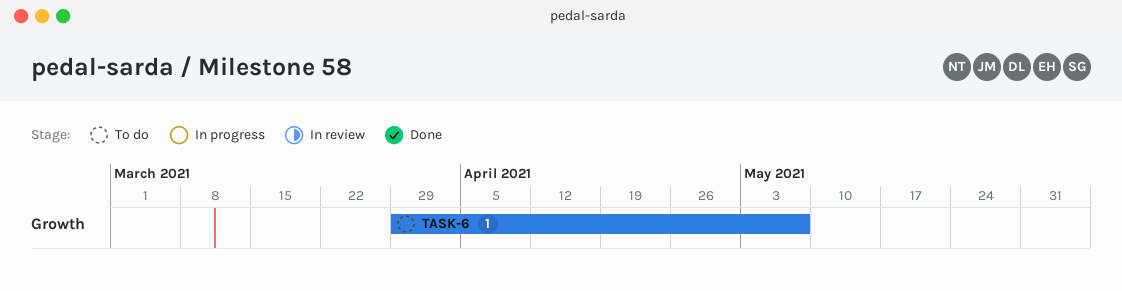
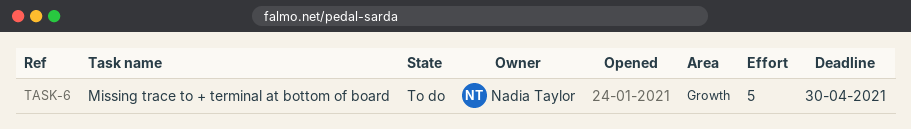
TASK-6, estimate: 1 -> 5
TASK-6, due: May 7 -> Apr 30

